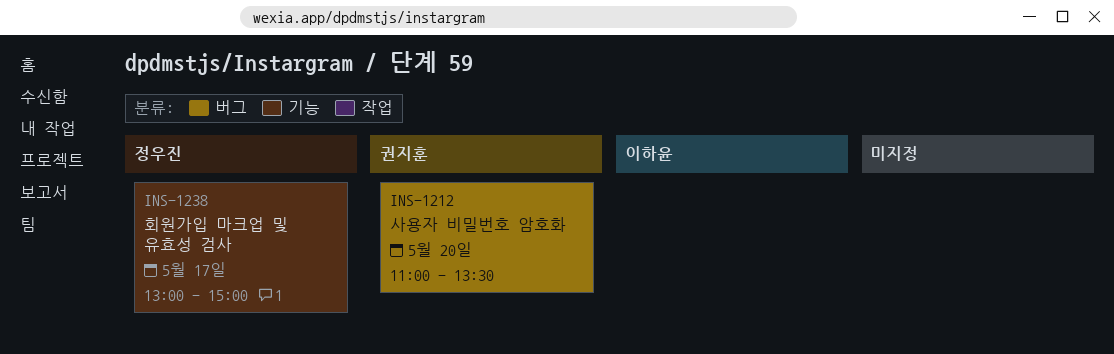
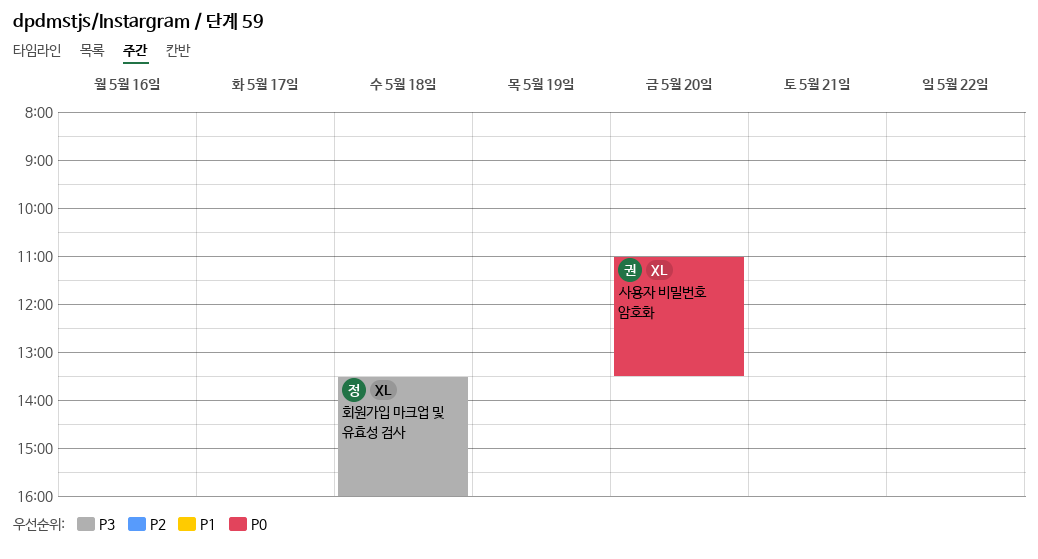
회원가입 마크업 및 유효성 검사, day: May 17 -> May 18
회원가입 마크업 및 유효성 검사, begins: 13:00 -> 13:30
회원가입 마크업 및 유효성 검사, ends: 15:00 -> 16:00

